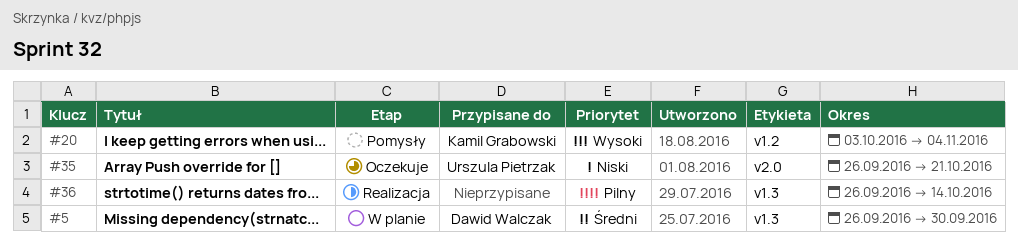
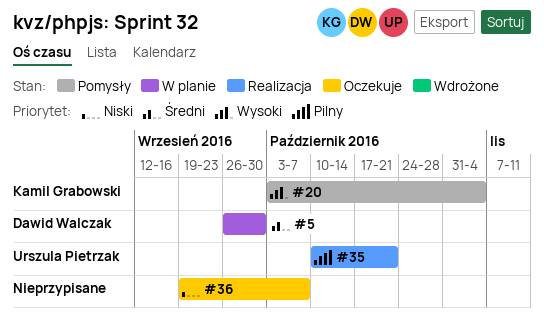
#35, status: Oczekuje -> Realizacja
#35, priority: Niski -> Pilny
#35, start: Sep 26 -> Oct 10
#36, status: Realizacja -> Oczekuje
#36, priority: Pilny -> Niski
#36, start: Sep 26 -> Sep 19
#36, due: Oct 14 -> Oct 7

